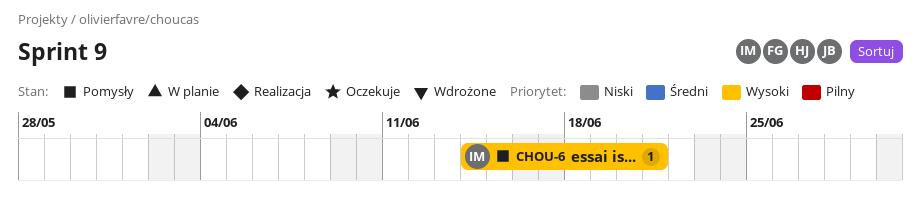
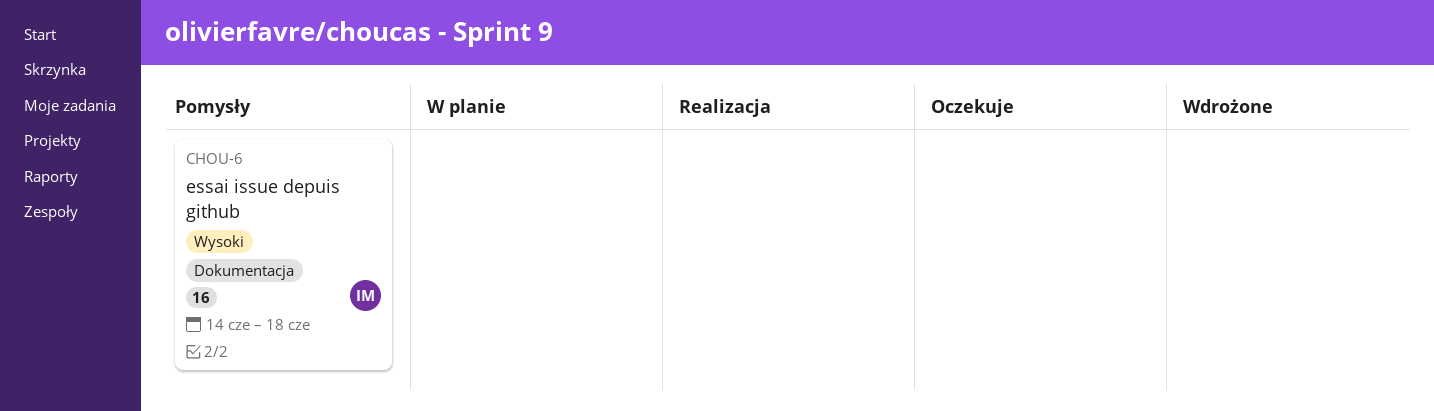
CHOU-6, estimate: 1 -> 16
CHOU-6, due: Jun 21 -> Jun 18

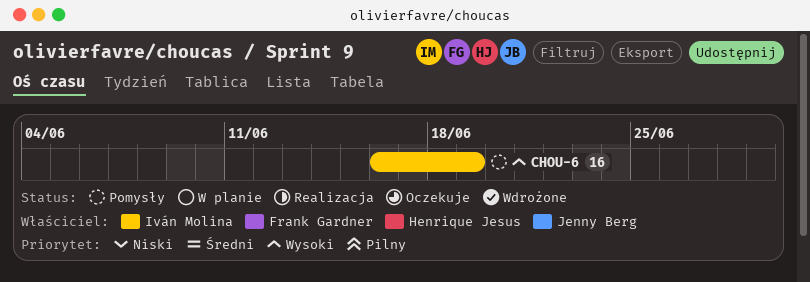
CHOU-6, start: Jun 14 -> Jun 16
CHOU-6, due: Jun 18 -> Jun 19

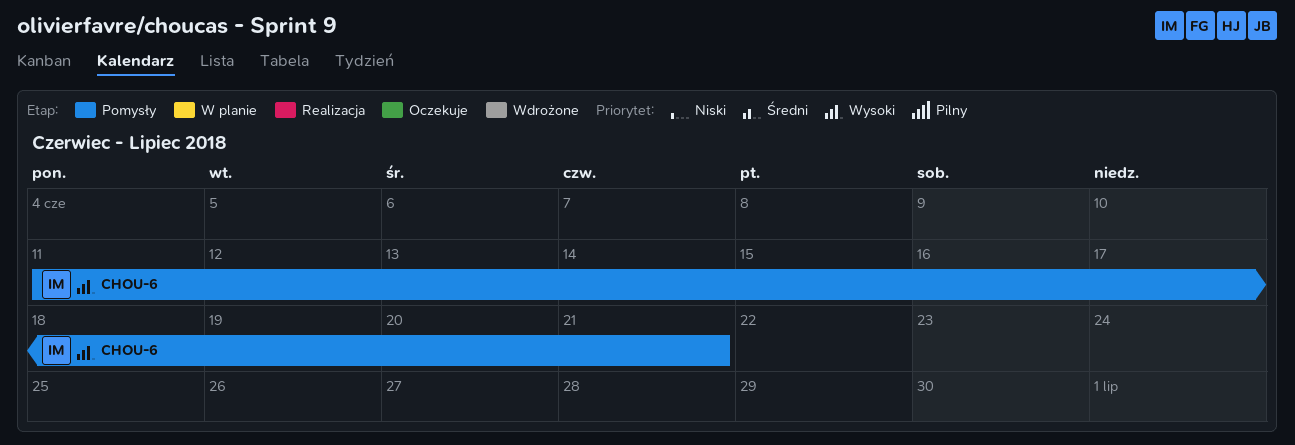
CHOU-6, start: Jun 16 -> Jun 11
CHOU-6, due: Jun 19 -> Jun 21

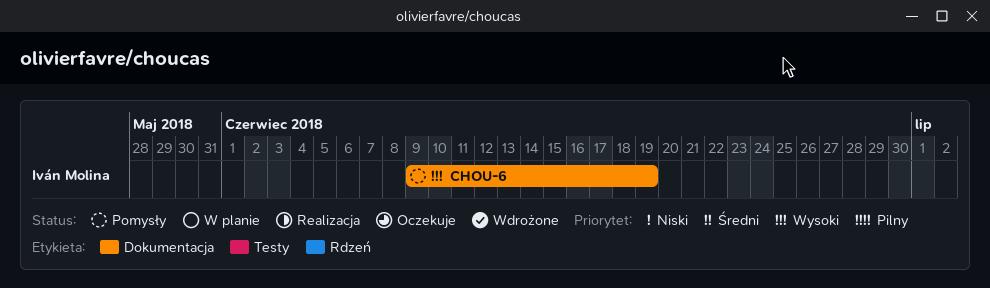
CHOU-6, start: Jun 11 -> Jun 9
CHOU-6, due: Jun 21 -> Jun 19

